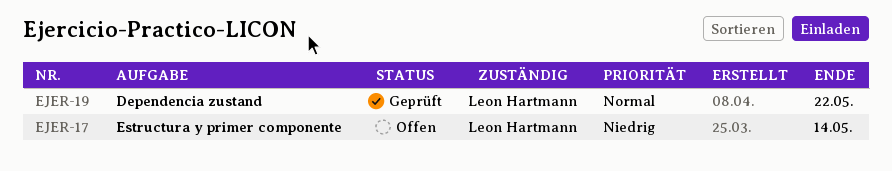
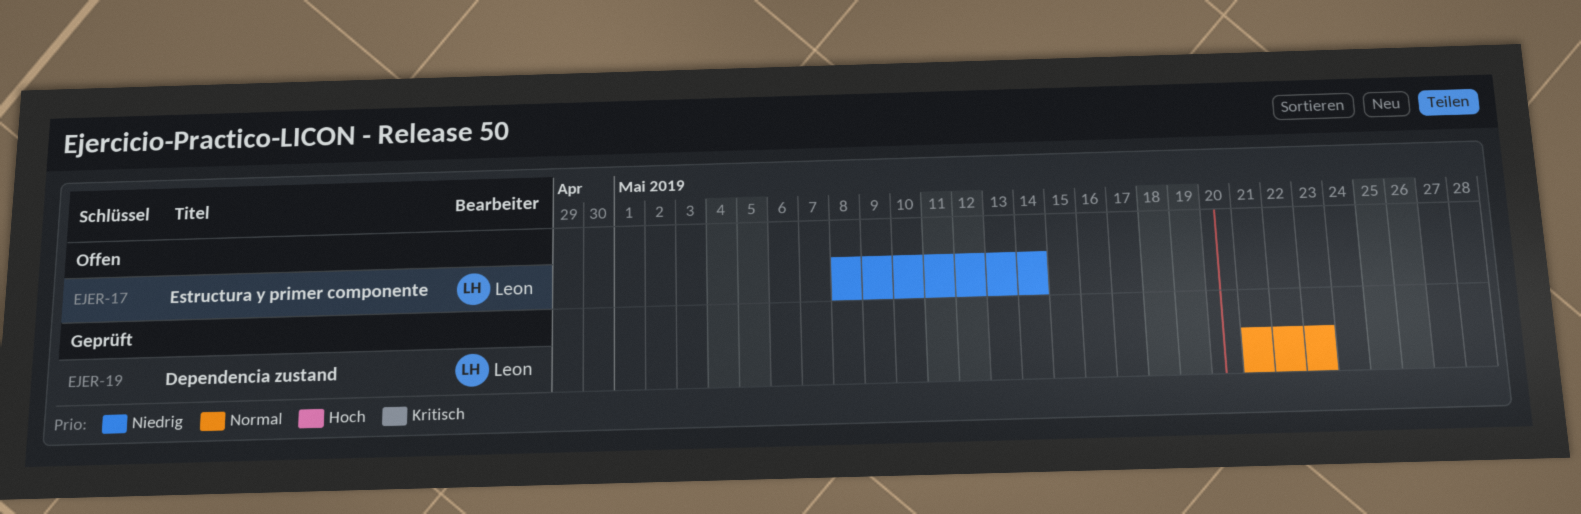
EJER-19, due: May 22 -> May 23

